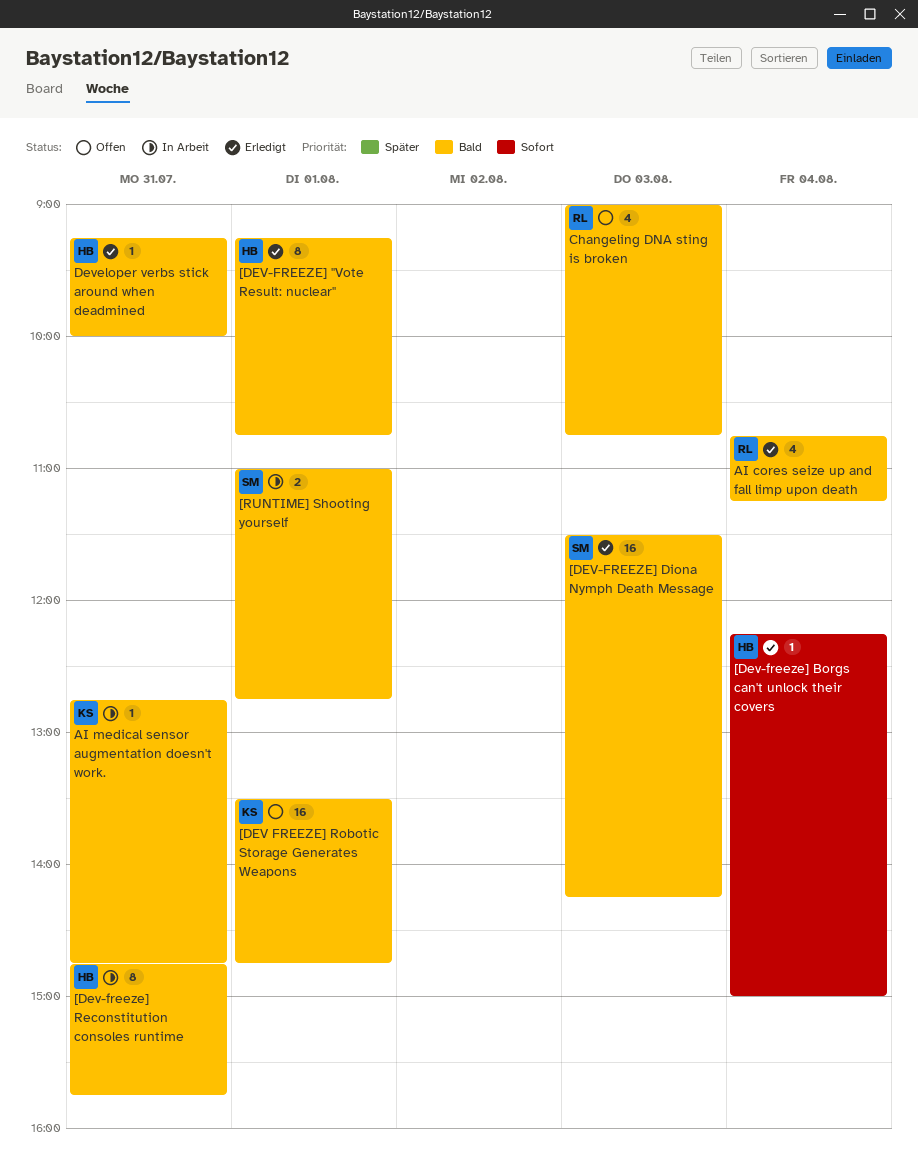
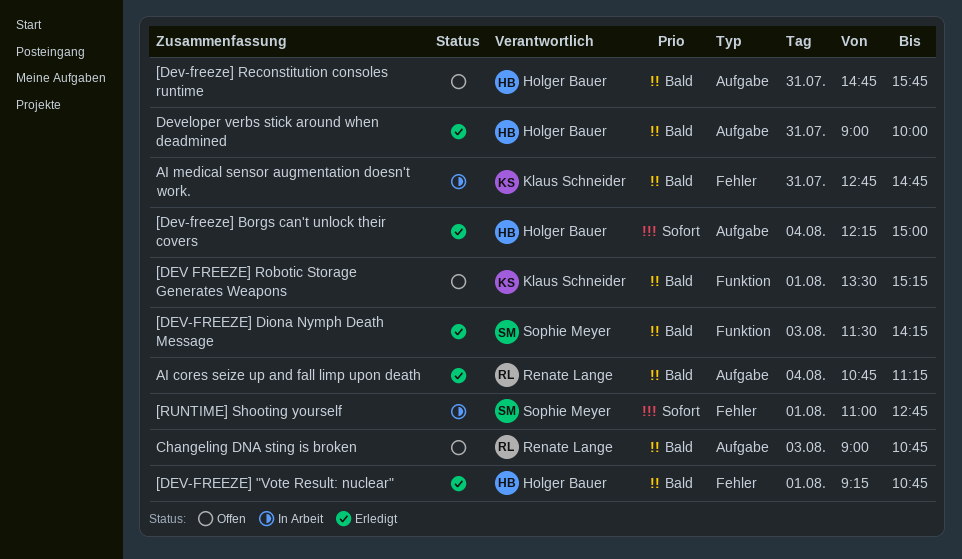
[DEV FREEZE] Robotic Storage Generates Weapons, ends: 14:45 -> 15:15
[Dev-freeze] Reconstitution consoles runtime, status: In Arbeit -> Offen
[RUNTIME] Shooting yourself, priority: Bald -> Sofort
Developer verbs stick around when deadmined, begins: 09:15 -> 09:00

